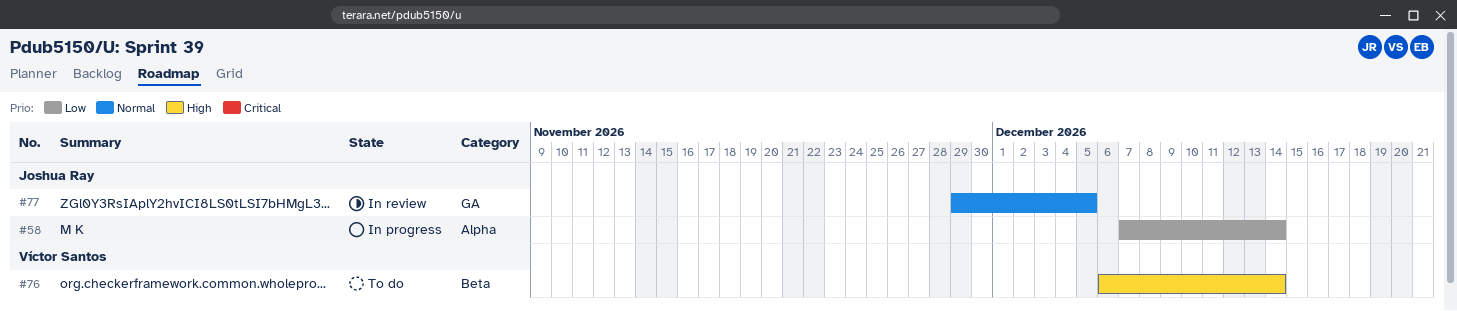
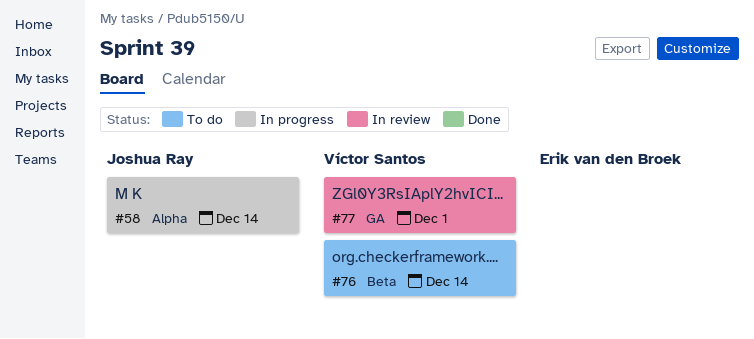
#77, owner: Joshua Ray -> Víctor Santos
#77, due: Dec 5 -> Dec 1

